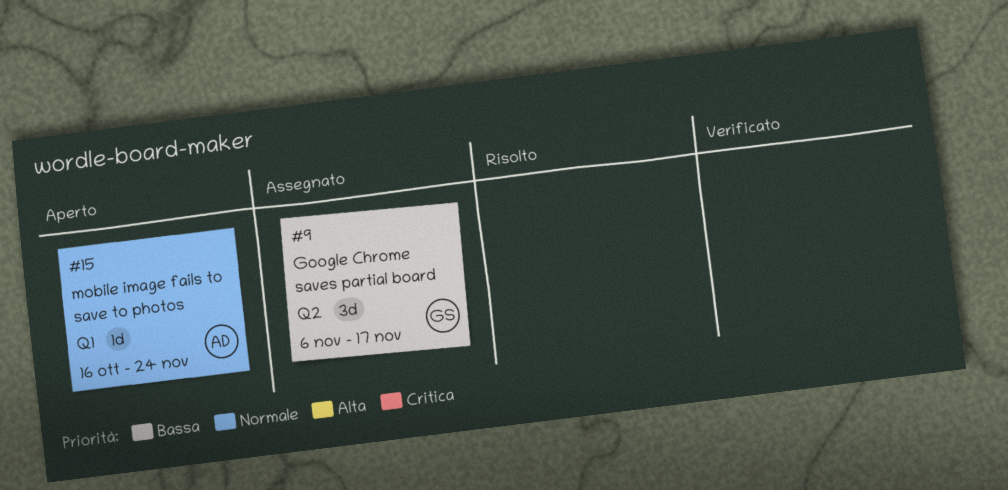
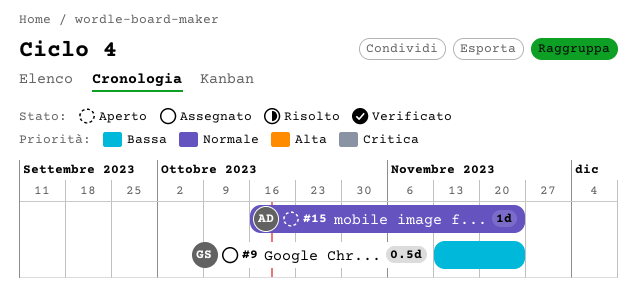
#9, estimate: 3d -> 0.5d
#9, start: Nov 6 -> Nov 13
#9, due: Nov 17 -> Nov 24

